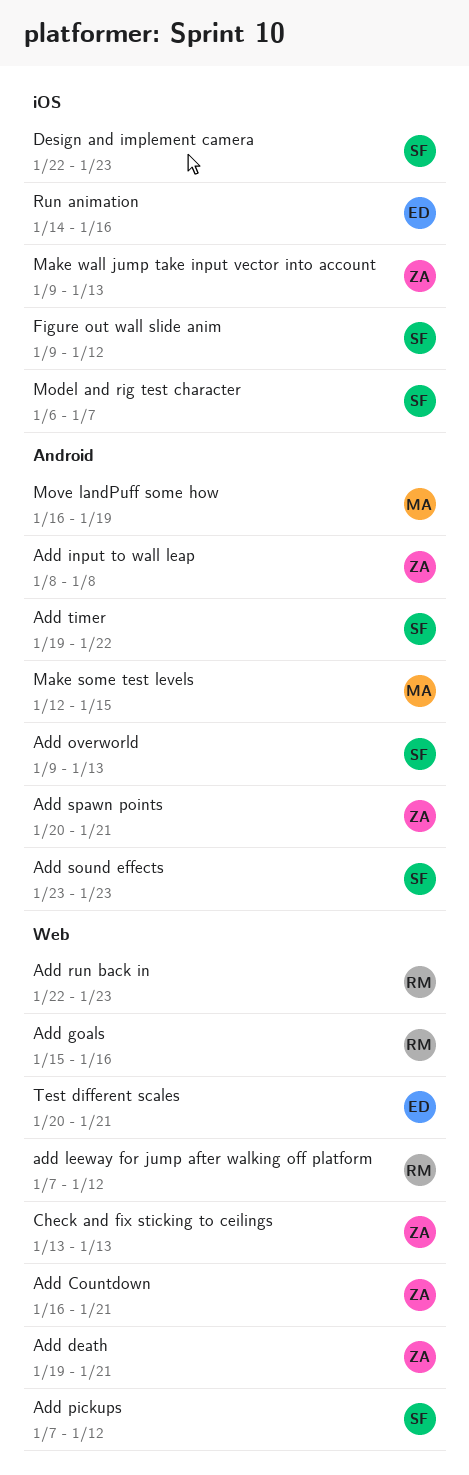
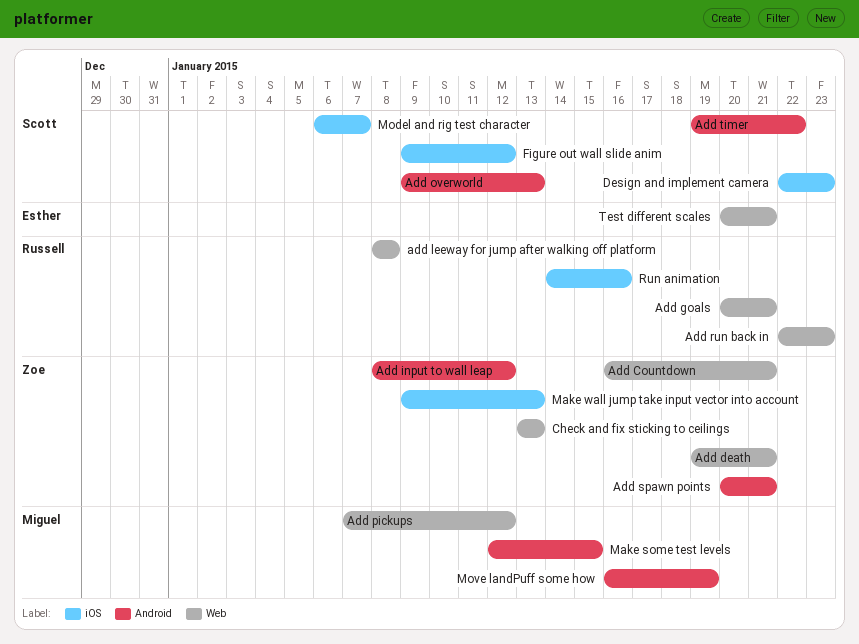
Add goals, start: Jan 15 -> Jan 20
Add goals, due: Jan 16 -> Jan 21
Add input to wall leap, due: Jan 8 -> Jan 12
add leeway for jump after walking off platform, start: Jan 7 -> Jan 8
add leeway for jump after walking off platform, due: Jan 12 -> Jan 8
Add pickups, owner: Scott -> Miguel
Add sound effects: present -> none
Run animation, owner: Esther -> Russell

